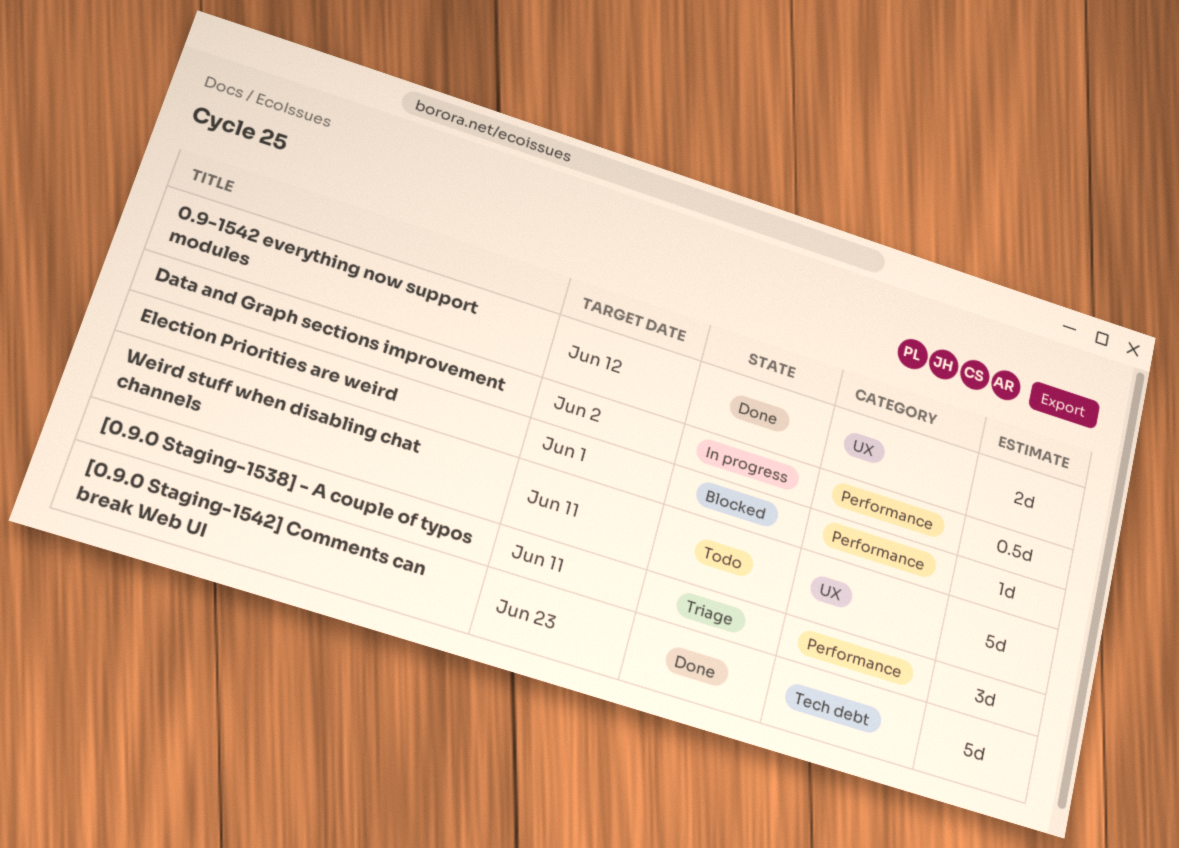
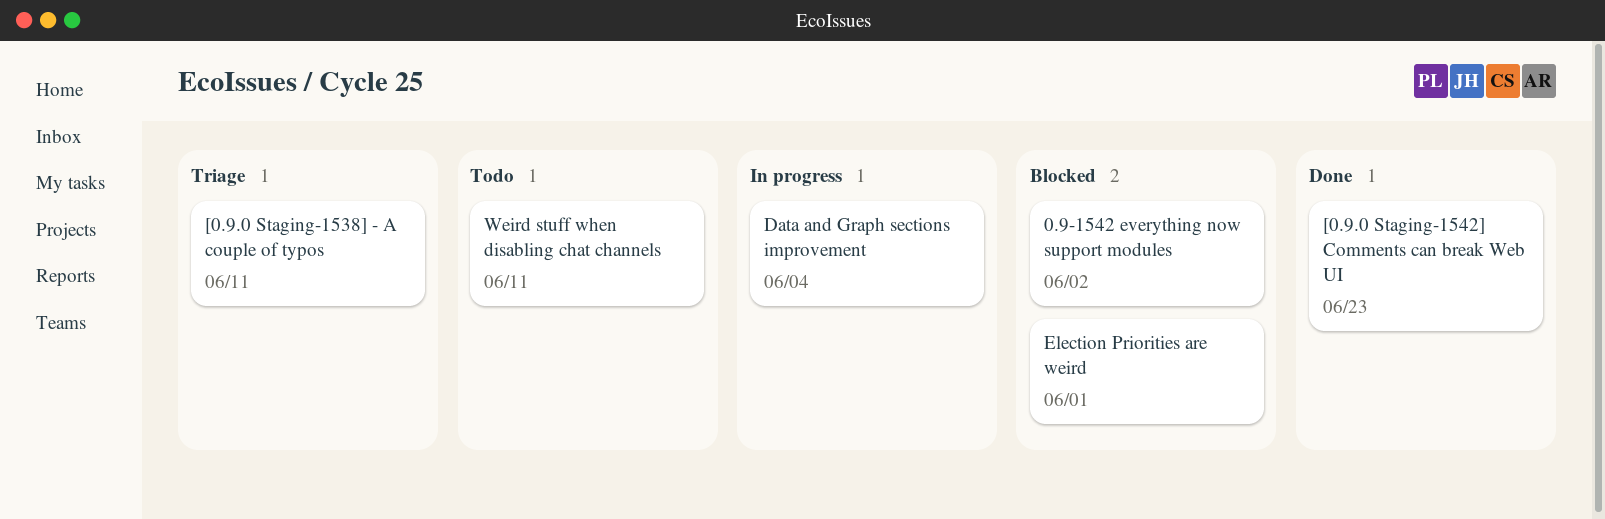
0.9-1542 everything now support modules, status: Done -> Blocked
0.9-1542 everything now support modules, due: Jun 12 -> Jun 2
Data and Graph sections improvement, due: Jun 2 -> Jun 4

